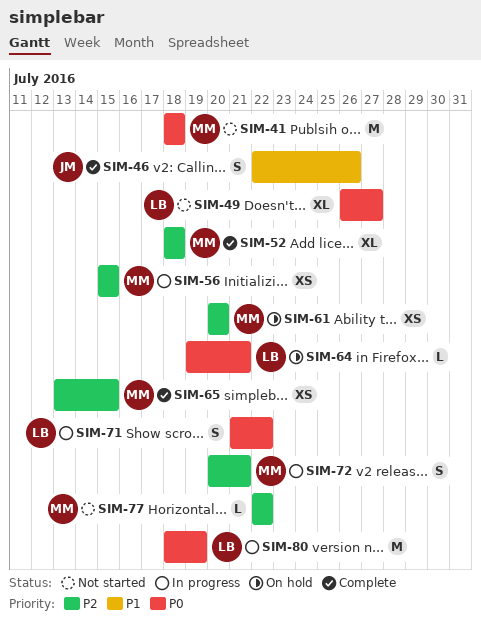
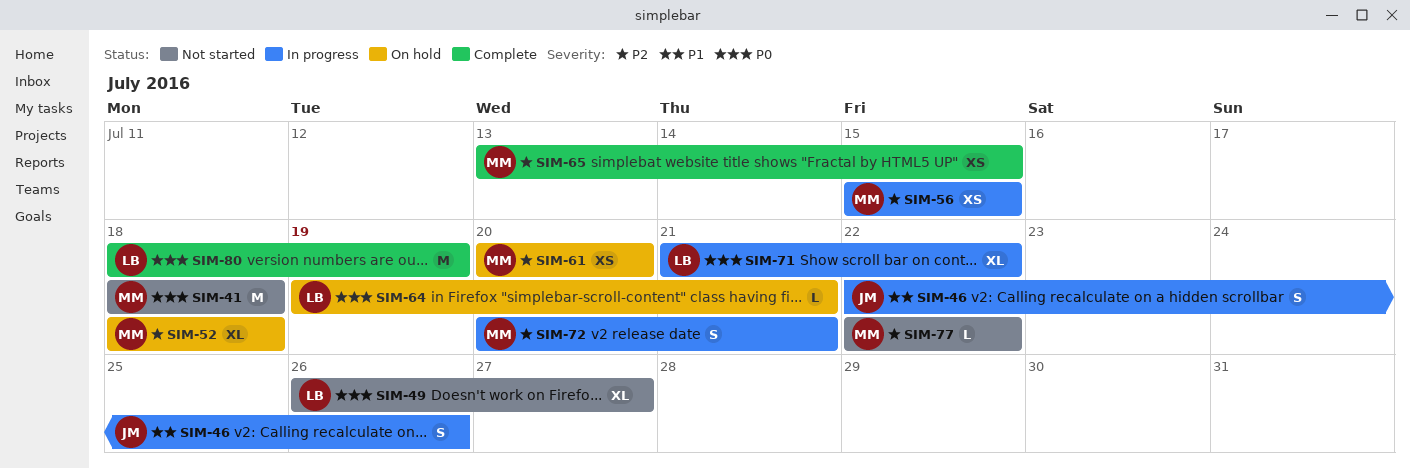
SIM-46, status: Complete -> In progress
SIM-52, status: Complete -> On hold
SIM-71, estimate: S -> XL
SIM-80, status: In progress -> Complete

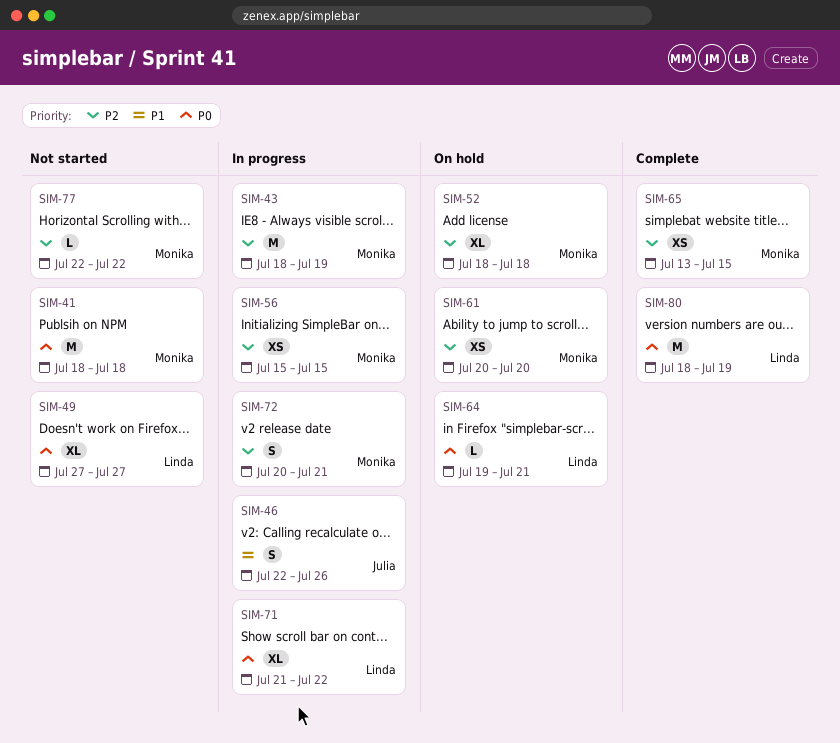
SIM-43: none -> present
SIM-49, start: Jul 26 -> Jul 27

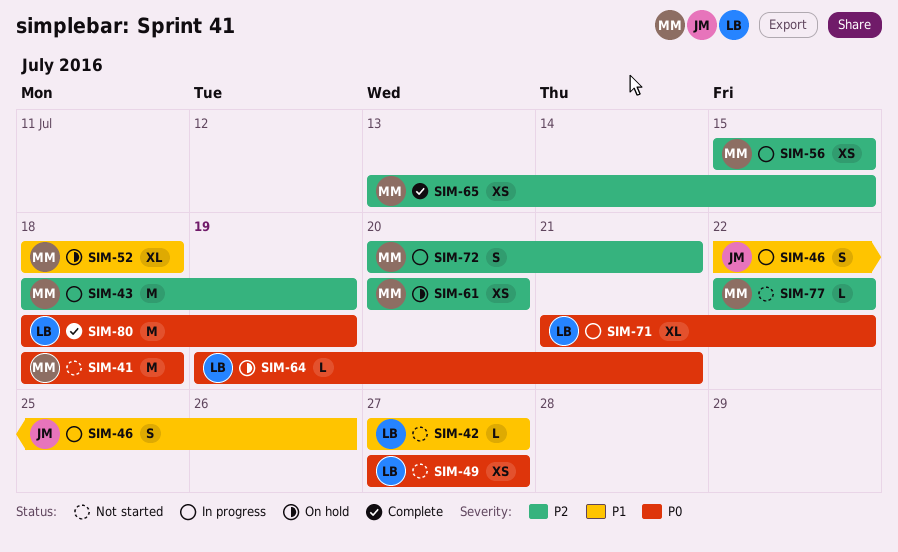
SIM-42: none -> present
SIM-49, estimate: XL -> XS
SIM-52, priority: P2 -> P1

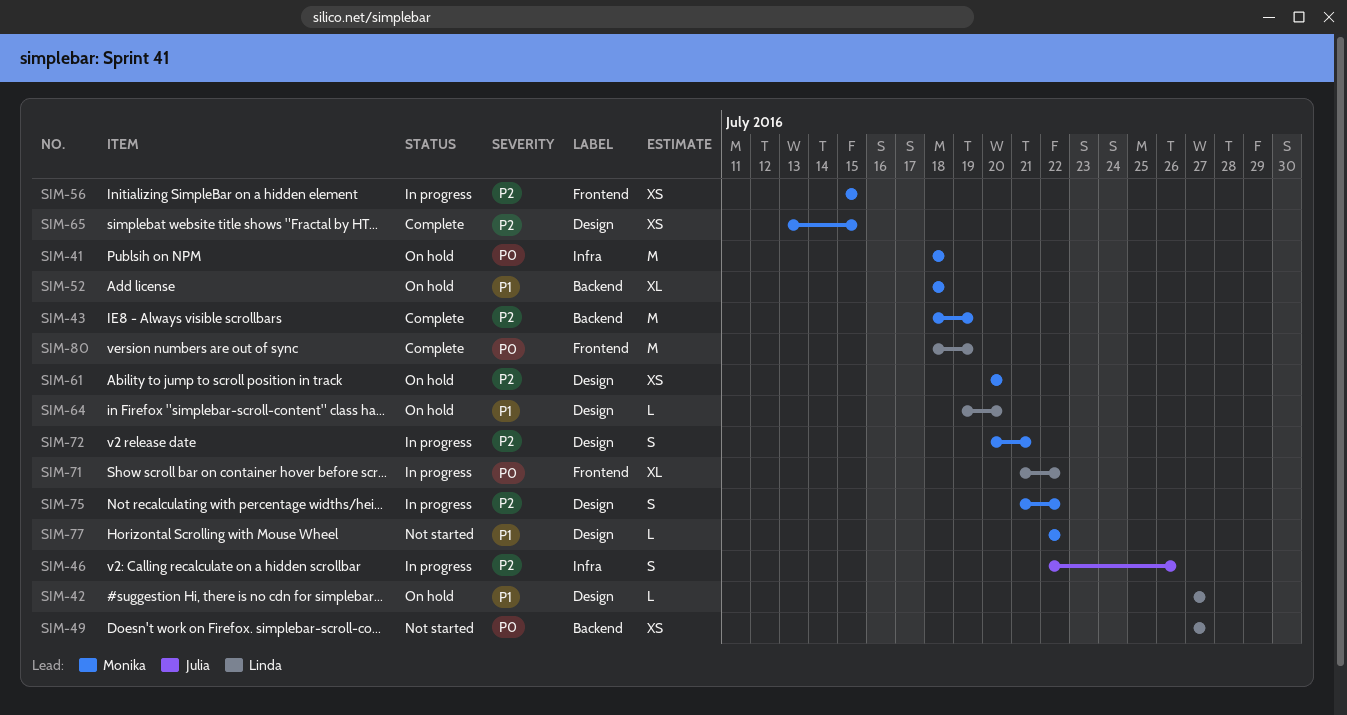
SIM-41, status: Not started -> On hold
SIM-42, status: Not started -> On hold
SIM-43, status: In progress -> Complete
SIM-46, priority: P1 -> P2
SIM-64, priority: P0 -> P1
SIM-64, due: Jul 21 -> Jul 20
SIM-75: none -> present
SIM-77, priority: P2 -> P1

